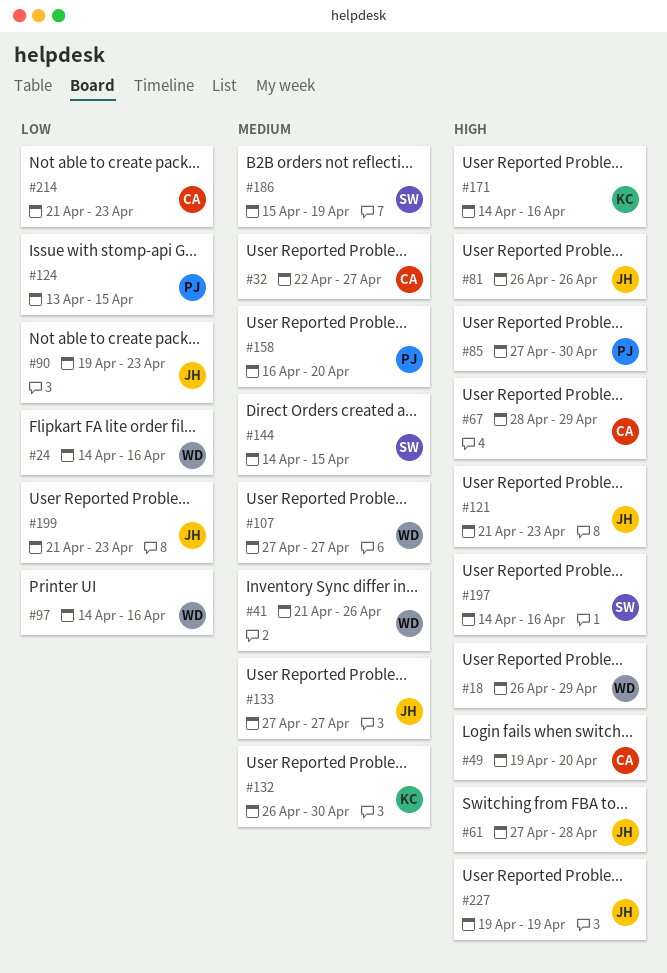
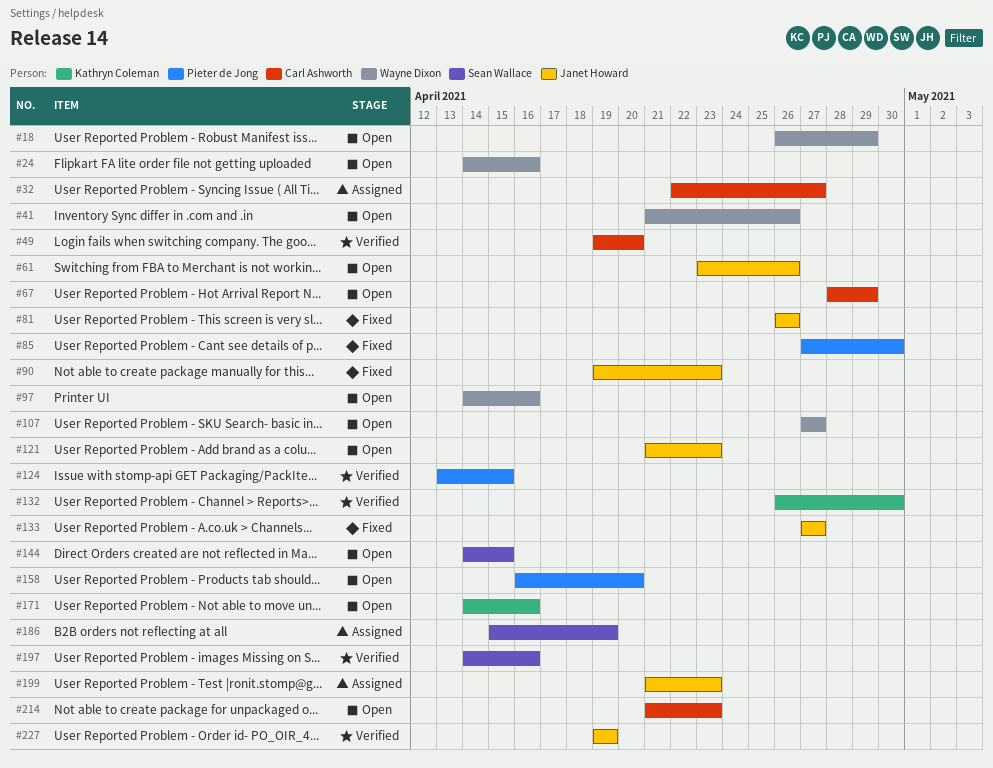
#61, start: Apr 27 -> Apr 23
#61, due: Apr 28 -> Apr 26

